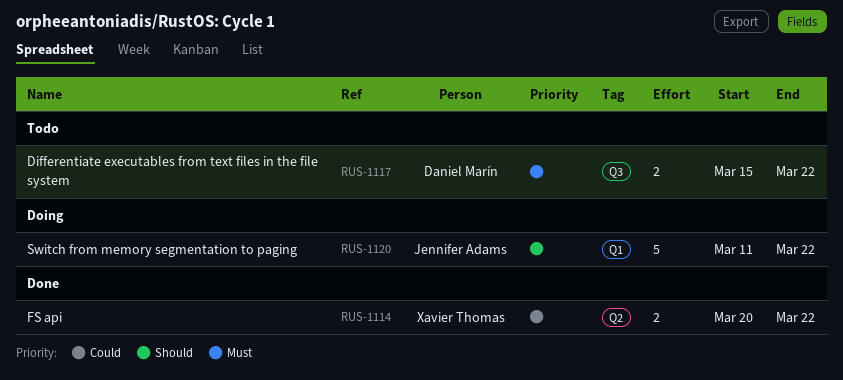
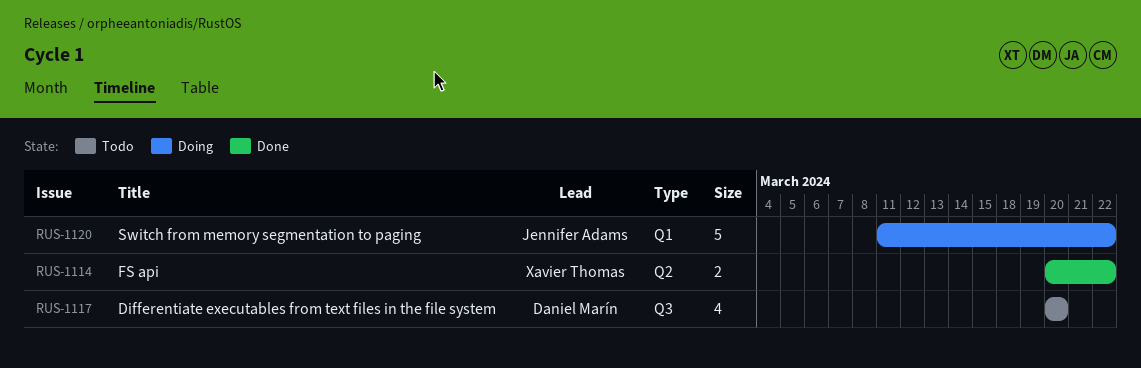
RUS-1117, estimate: 2 -> 4
RUS-1117, start: Mar 15 -> Mar 20
RUS-1117, due: Mar 22 -> Mar 20

